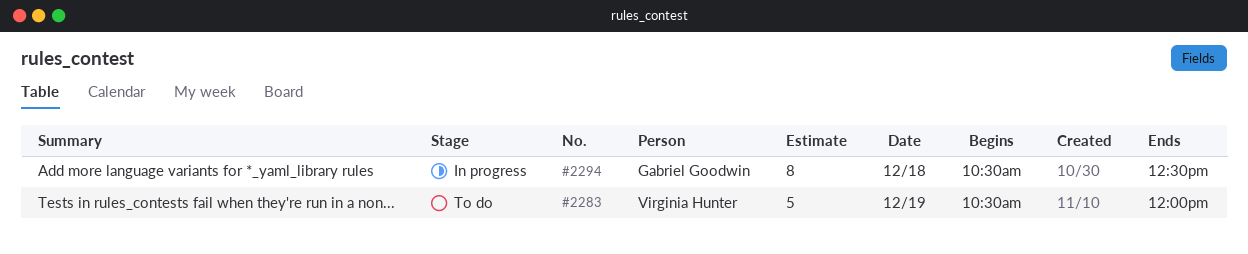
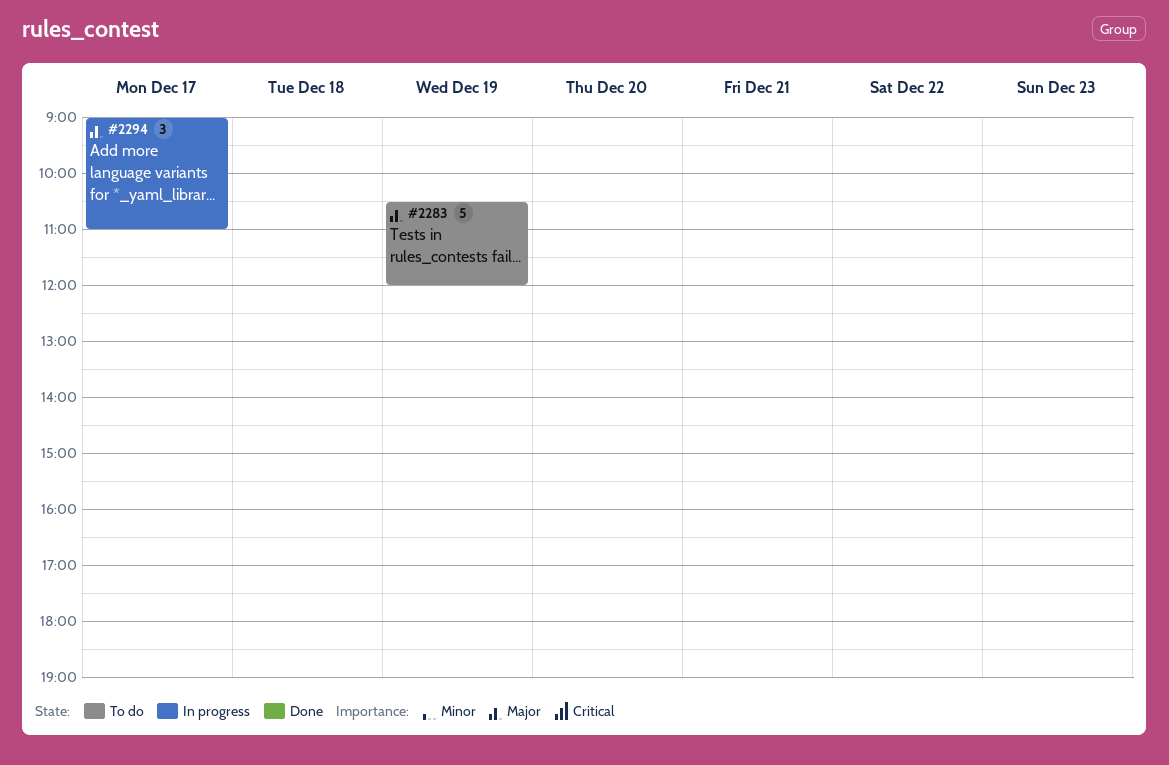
#2294, estimate: 8 -> 3
#2294, day: Dec 18 -> Dec 17
#2294, begins: 10:30 -> 09:00
#2294, ends: 12:30 -> 11:00

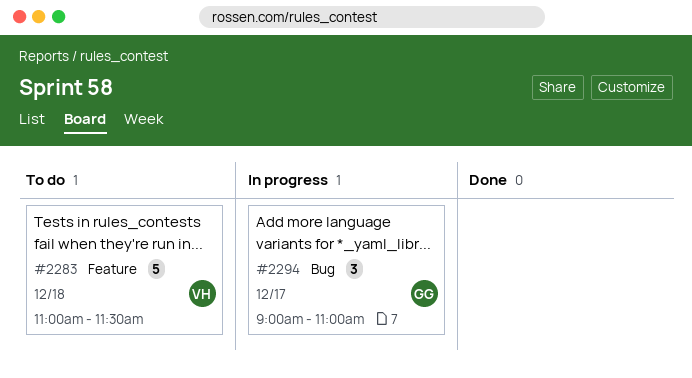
#2283, day: Dec 19 -> Dec 18
#2283, begins: 10:30 -> 11:00
#2283, ends: 12:00 -> 11:30

